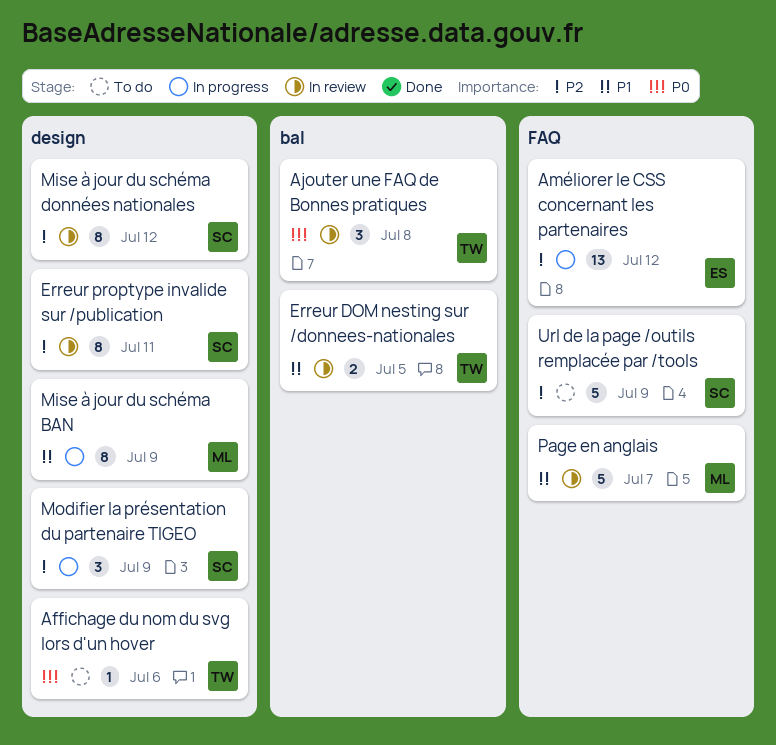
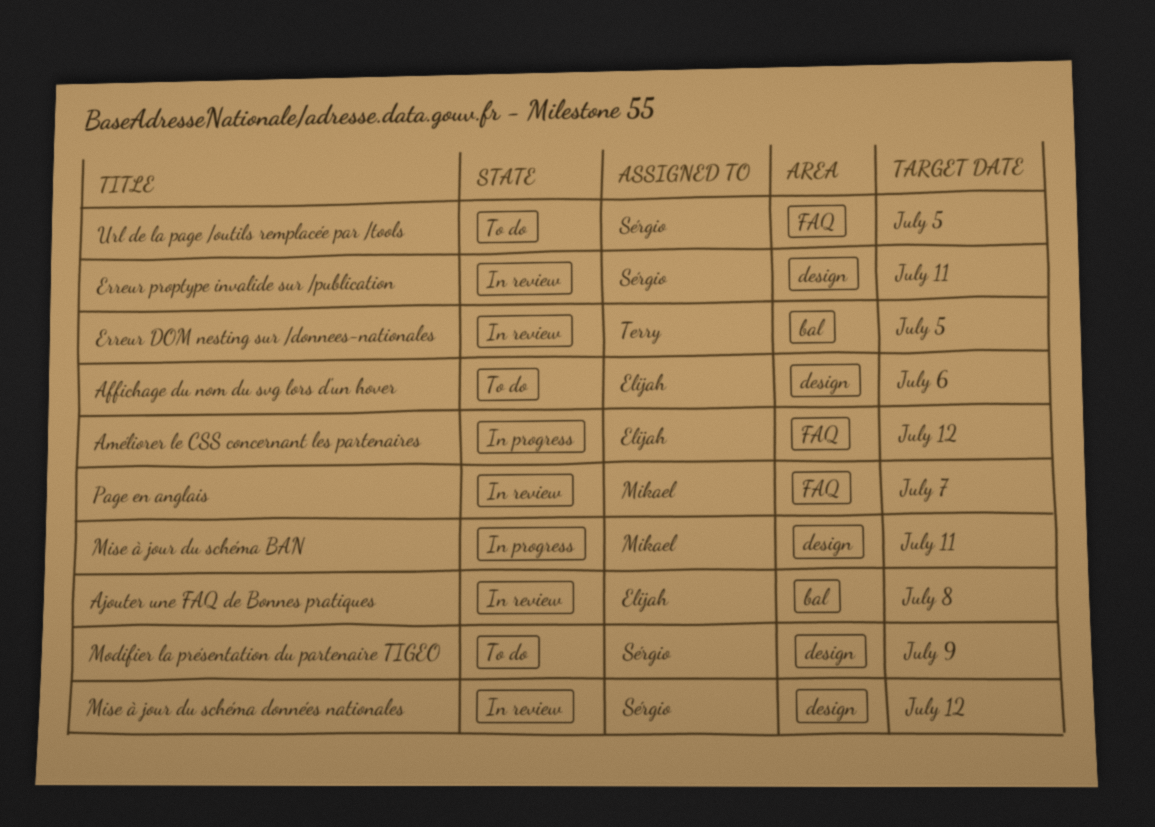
Affichage du nom du svg lors d'un hover, owner: Terry -> Elijah
Ajouter une FAQ de Bonnes pratiques, owner: Terry -> Elijah
Mise à jour du schéma BAN, due: Jul 9 -> Jul 11
Modifier la présentation du partenaire TIGEO, status: In progress -> To do
Url de la page /outils remplacée par /tools, due: Jul 9 -> Jul 5

